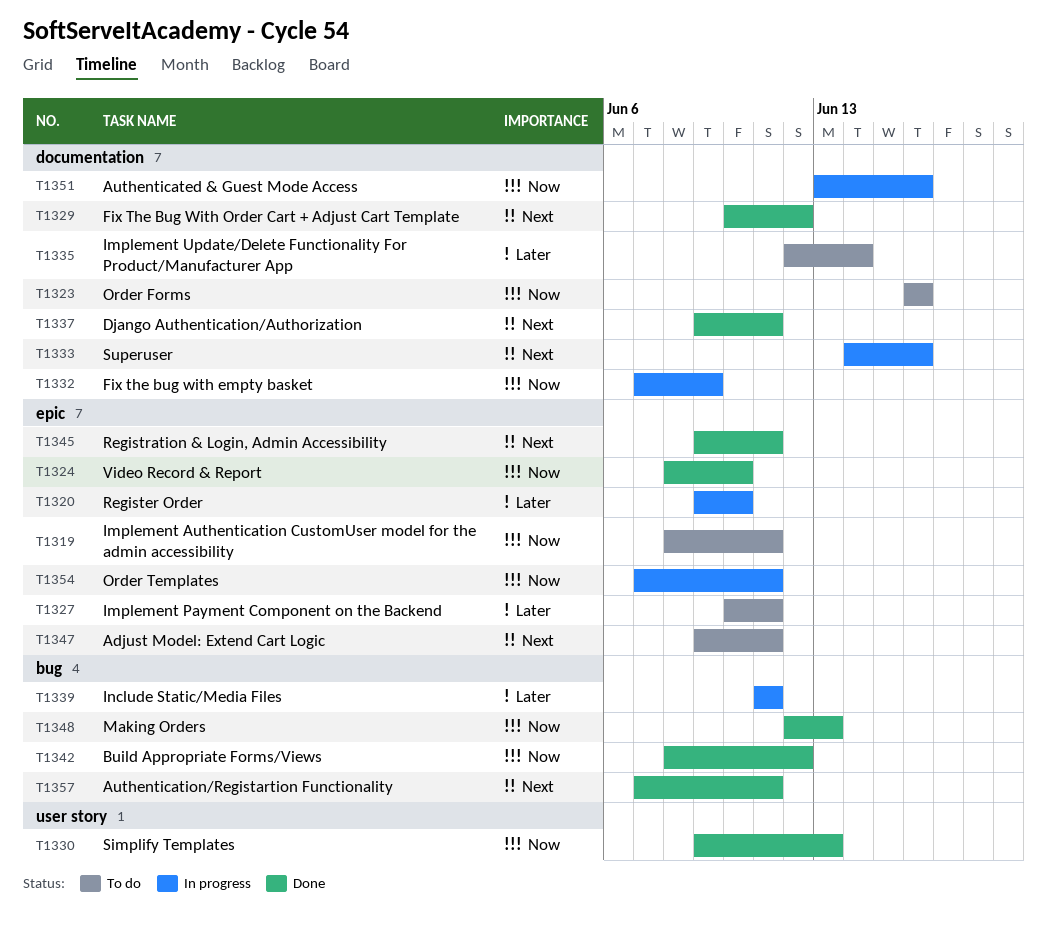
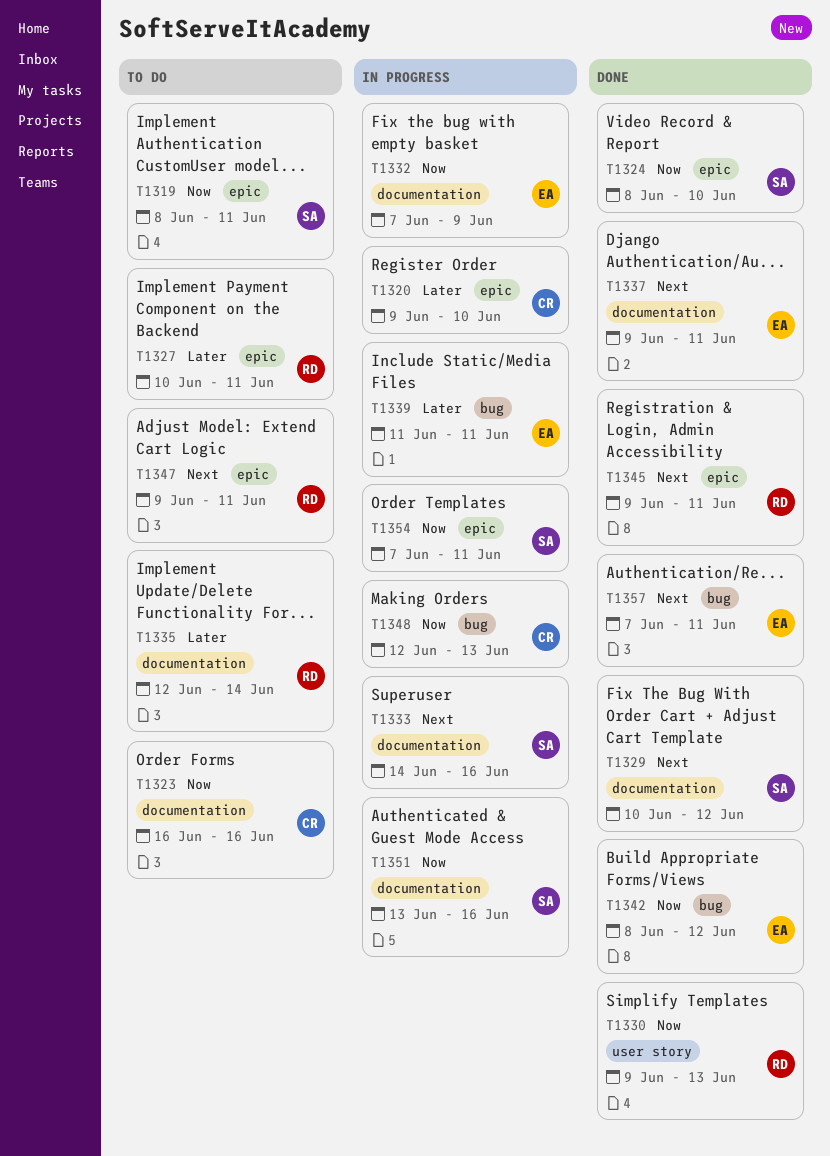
T1348, status: Done -> In progress

